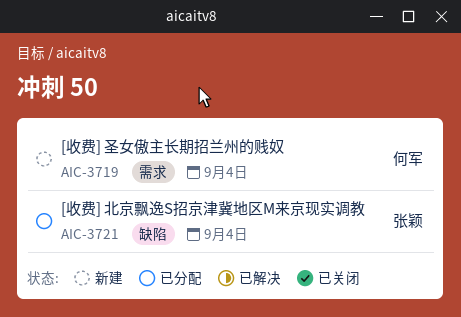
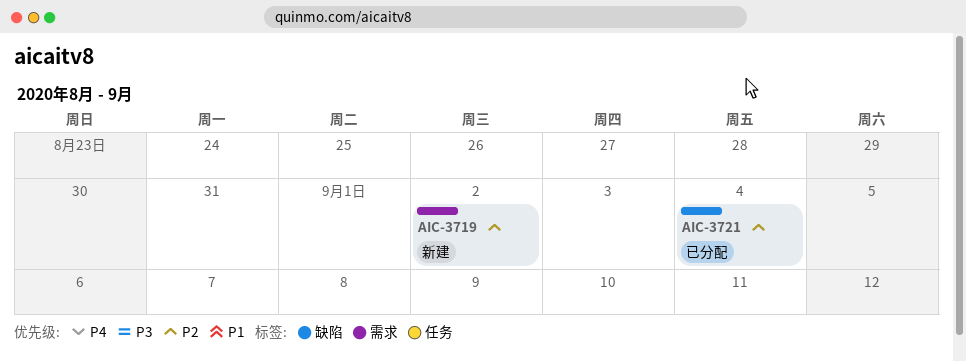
AIC-3719, due: Sep 4 -> Sep 2

